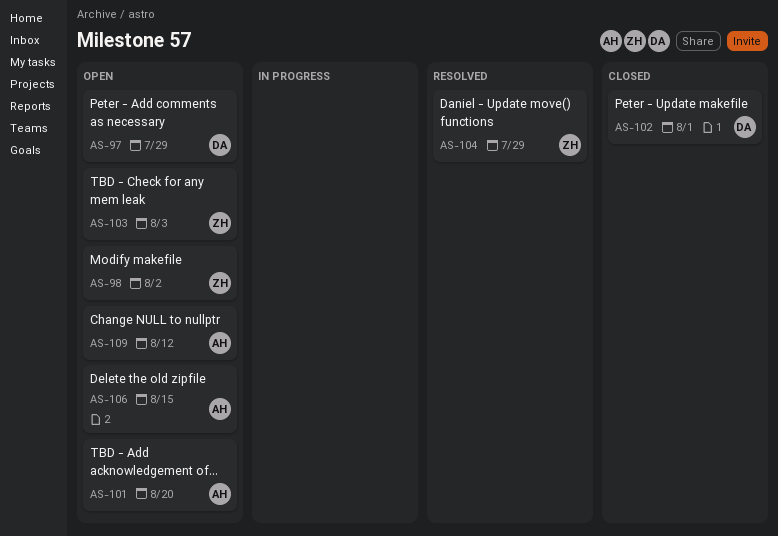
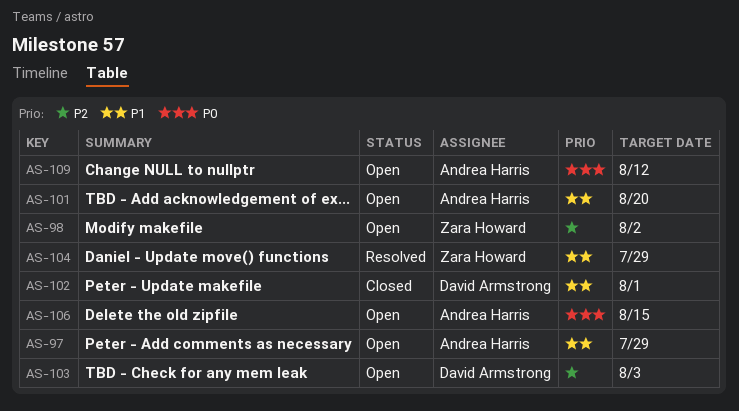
AS-97, owner: David Armstrong -> Andrea Harris
AS-103, owner: Zara Howard -> David Armstrong

